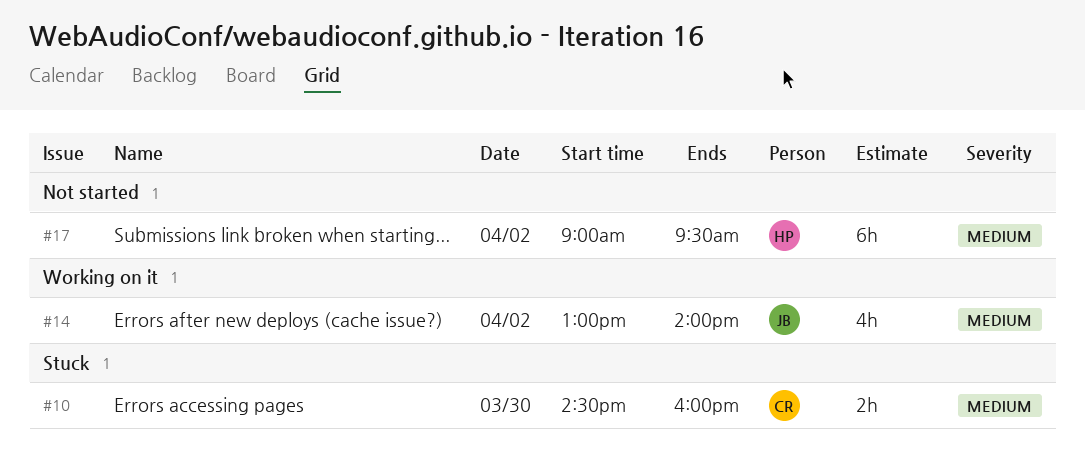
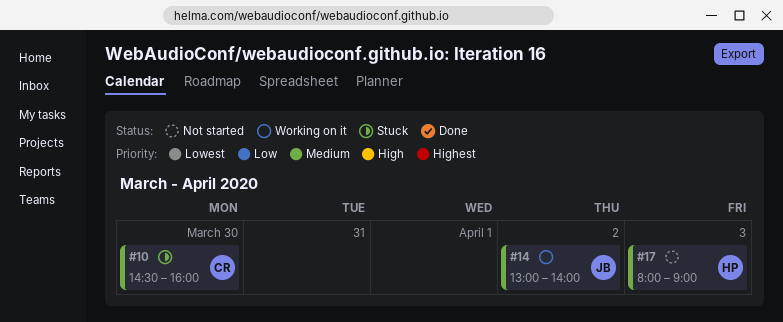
#17, day: Apr 2 -> Apr 3
#17, begins: 09:00 -> 08:00
#17, ends: 09:30 -> 09:00

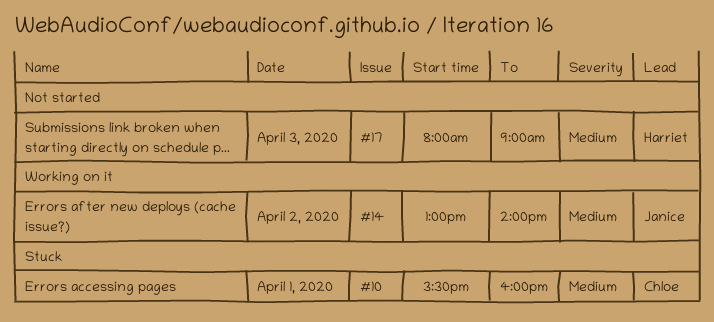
#10, day: Mar 30 -> Apr 1
#10, begins: 14:30 -> 15:30

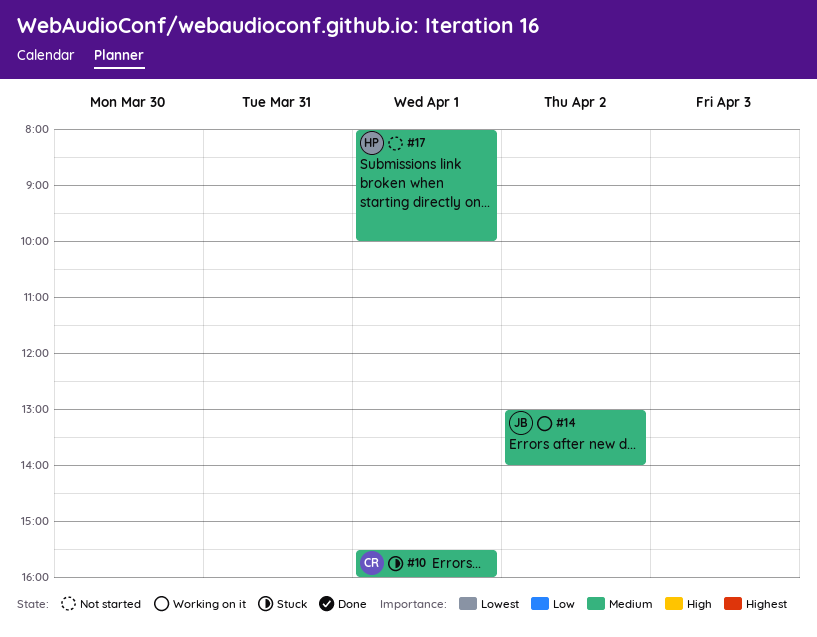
#17, day: Apr 3 -> Apr 1
#17, ends: 09:00 -> 10:00

